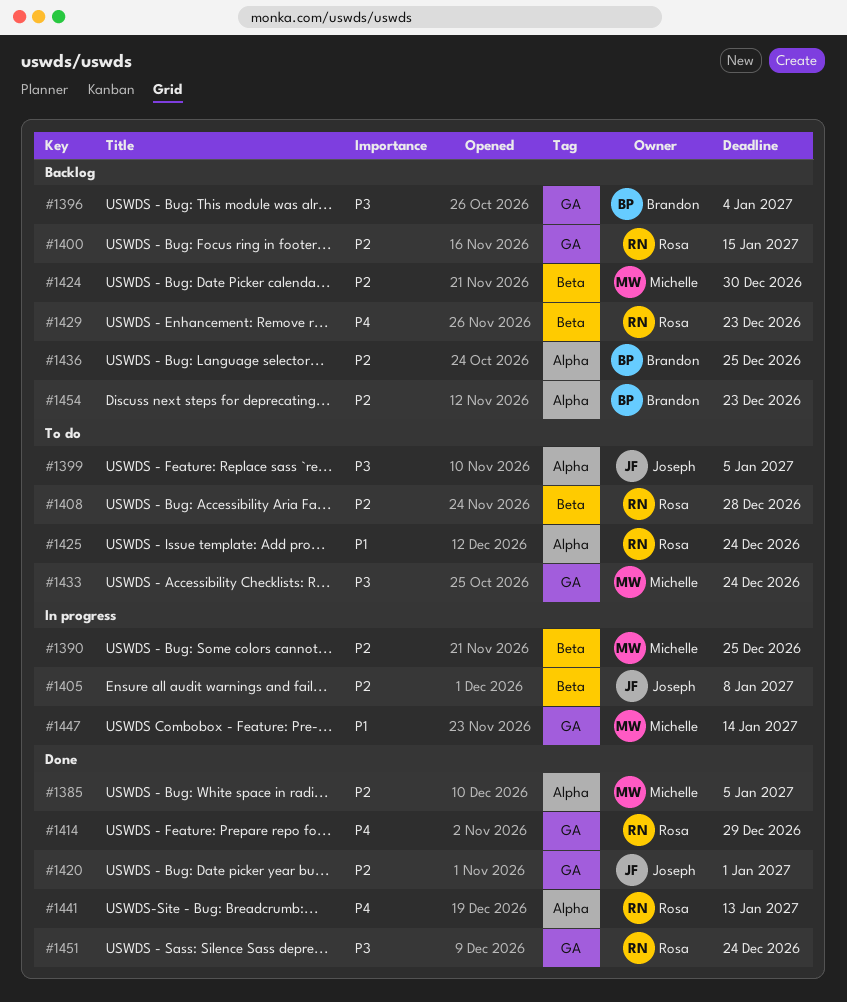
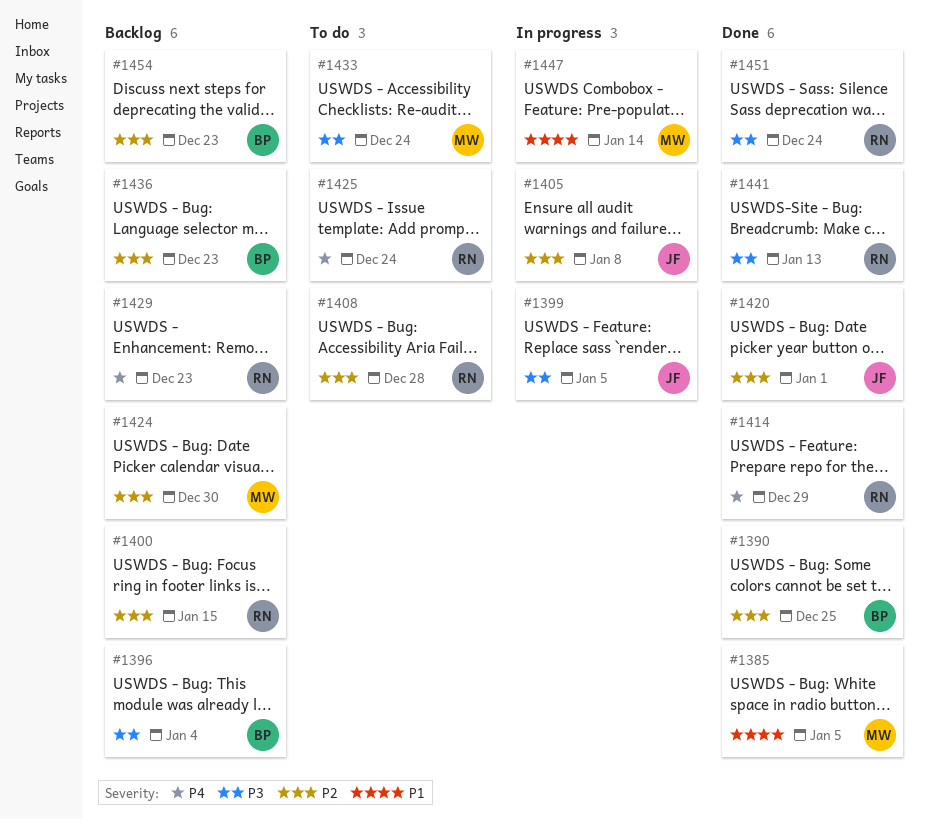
#1385, priority: P2 -> P1
#1390, status: In progress -> Done
#1390, owner: Michelle -> Brandon
#1399, status: To do -> In progress
#1425, priority: P1 -> P4
#1436, due: Dec 25 -> Dec 23
#1441, priority: P4 -> P3

